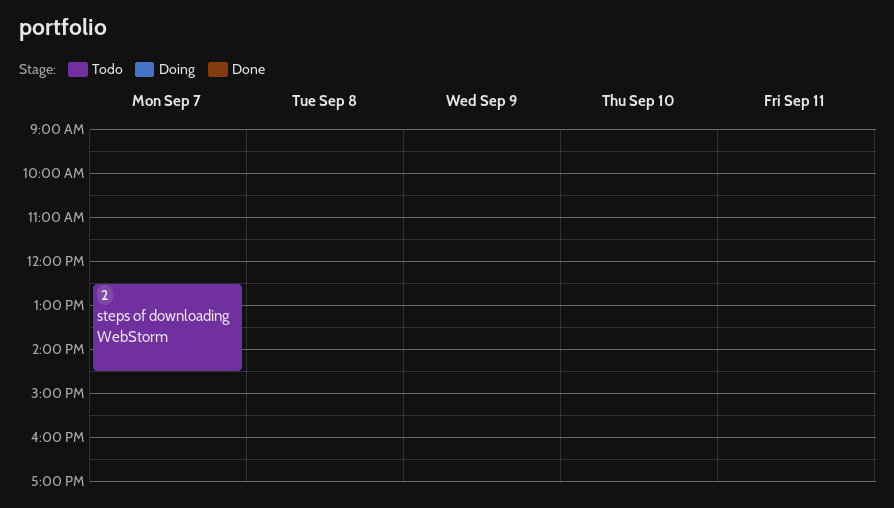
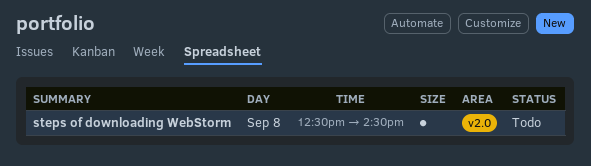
steps of downloading WebStorm, estimate: 2 -> 1
steps of downloading WebStorm, day: Sep 7 -> Sep 8

